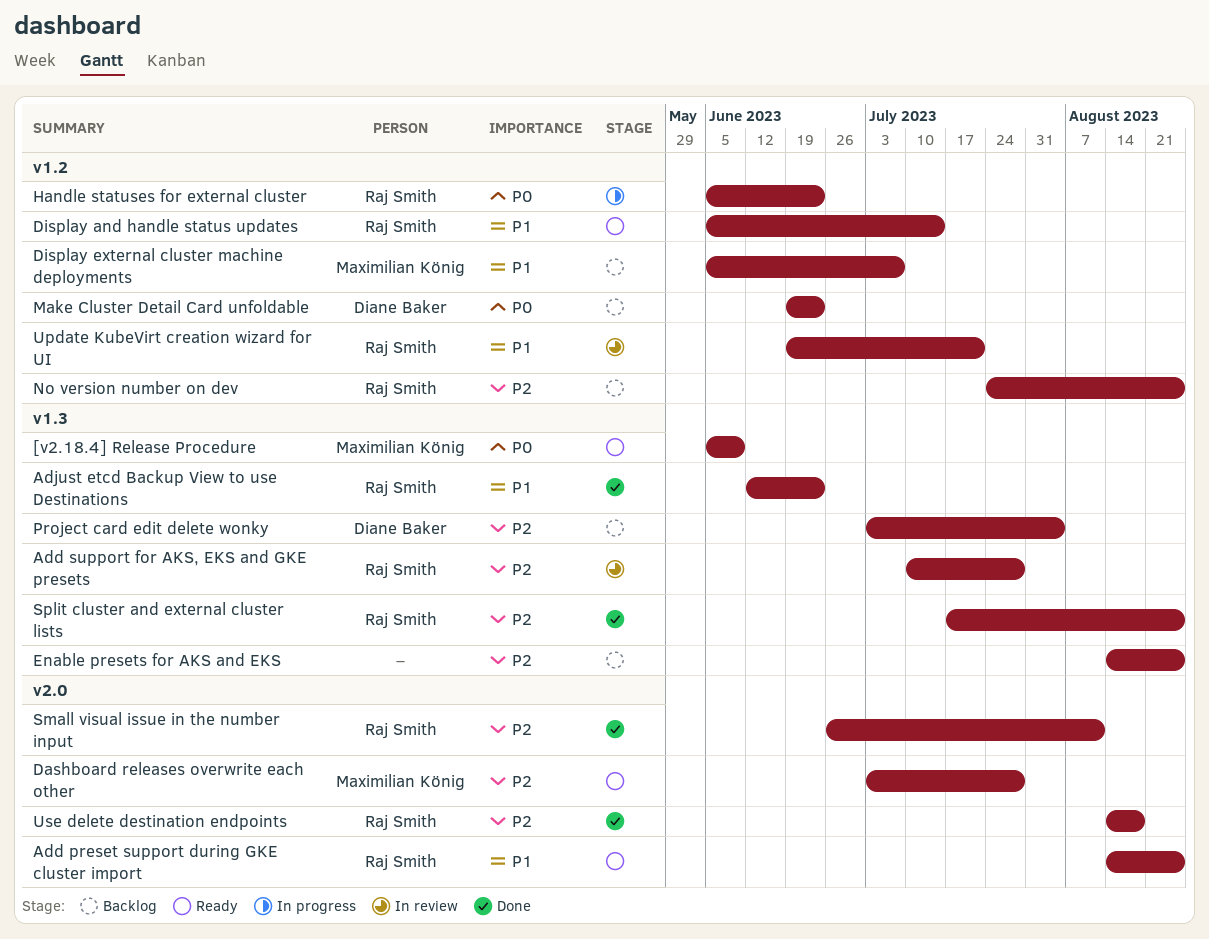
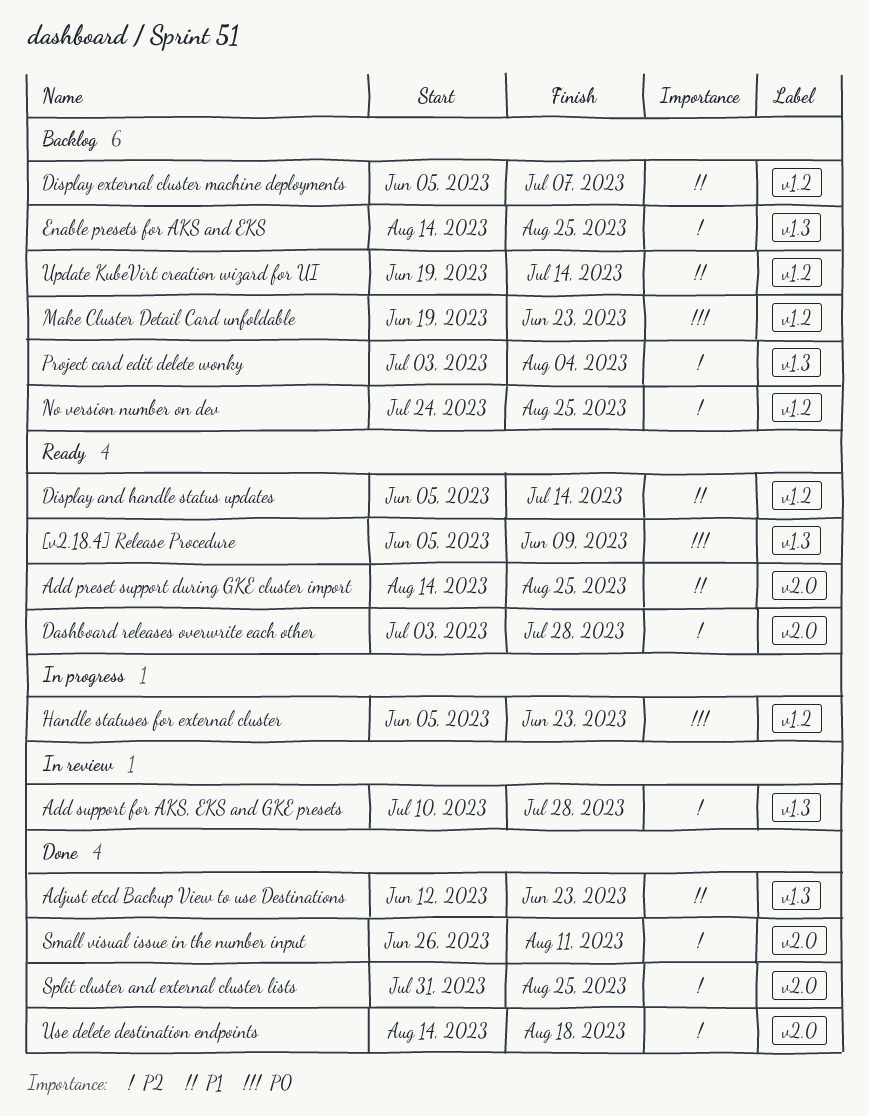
Split cluster and external cluster lists, label: v1.3 -> v2.0
Split cluster and external cluster lists, start: Jul 17 -> Jul 31
Update KubeVirt creation wizard for UI, status: In review -> Backlog
Update KubeVirt creation wizard for UI, due: Jul 21 -> Jul 14

